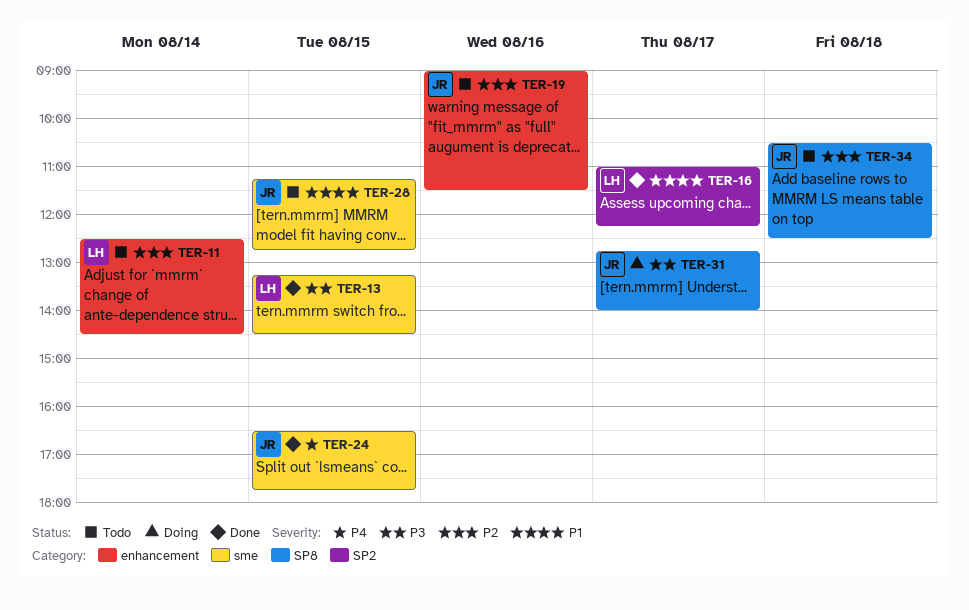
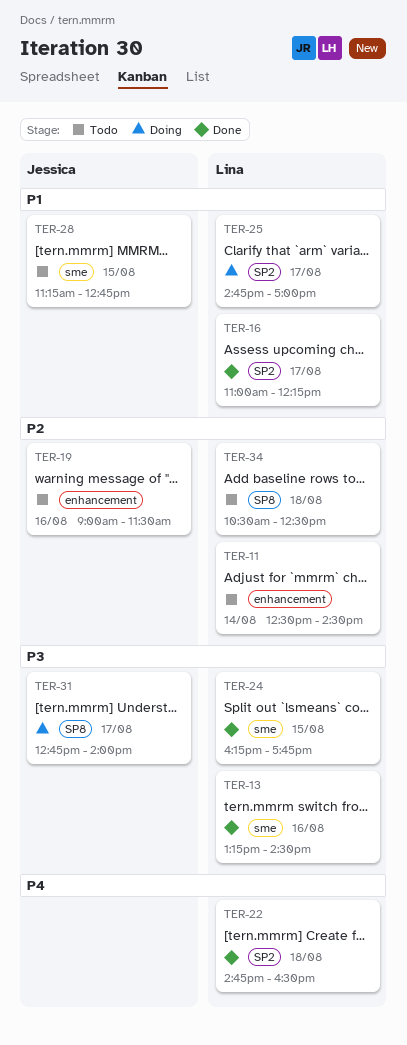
TER-13, day: Aug 15 -> Aug 16
TER-22: none -> present
TER-24, owner: Jessica -> Lina
TER-24, priority: P4 -> P3
TER-24, begins: 16:30 -> 16:15
TER-25: none -> present
TER-34, owner: Jessica -> Lina

